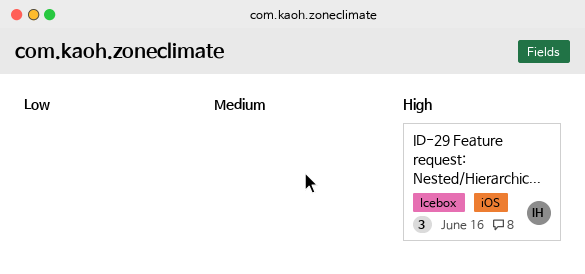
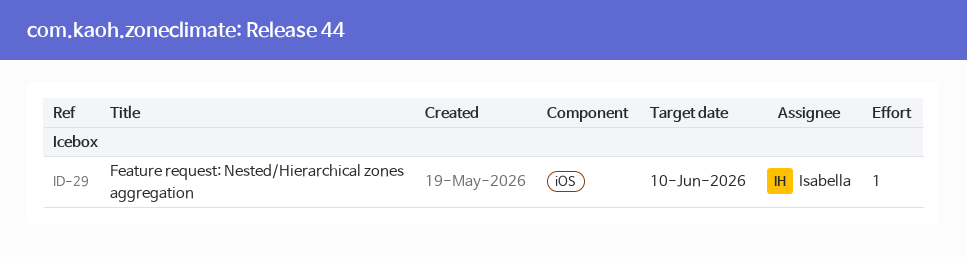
ID-29, estimate: 3 -> 1
ID-29, due: Jun 16 -> Jun 10

